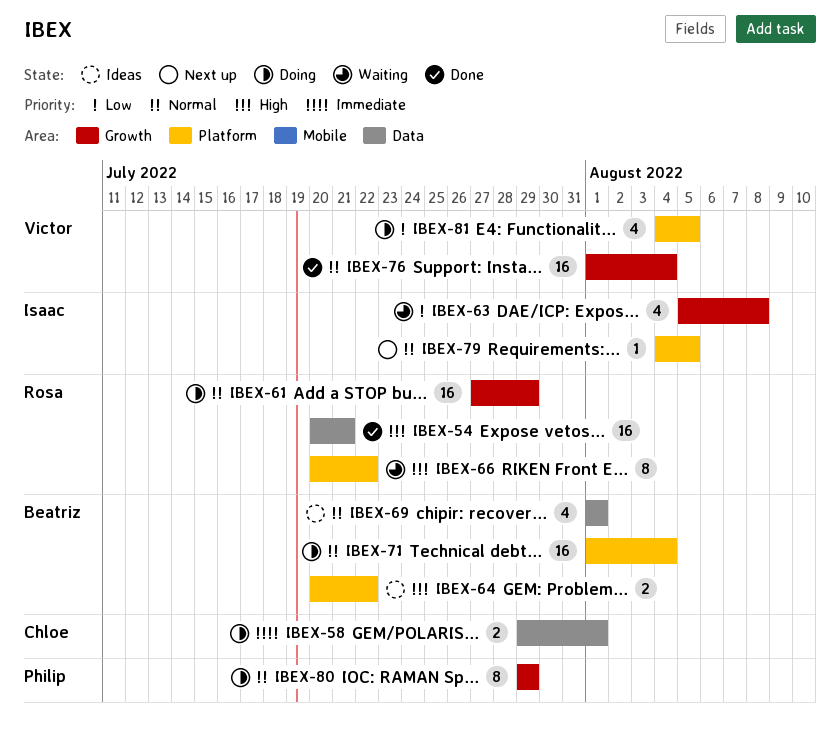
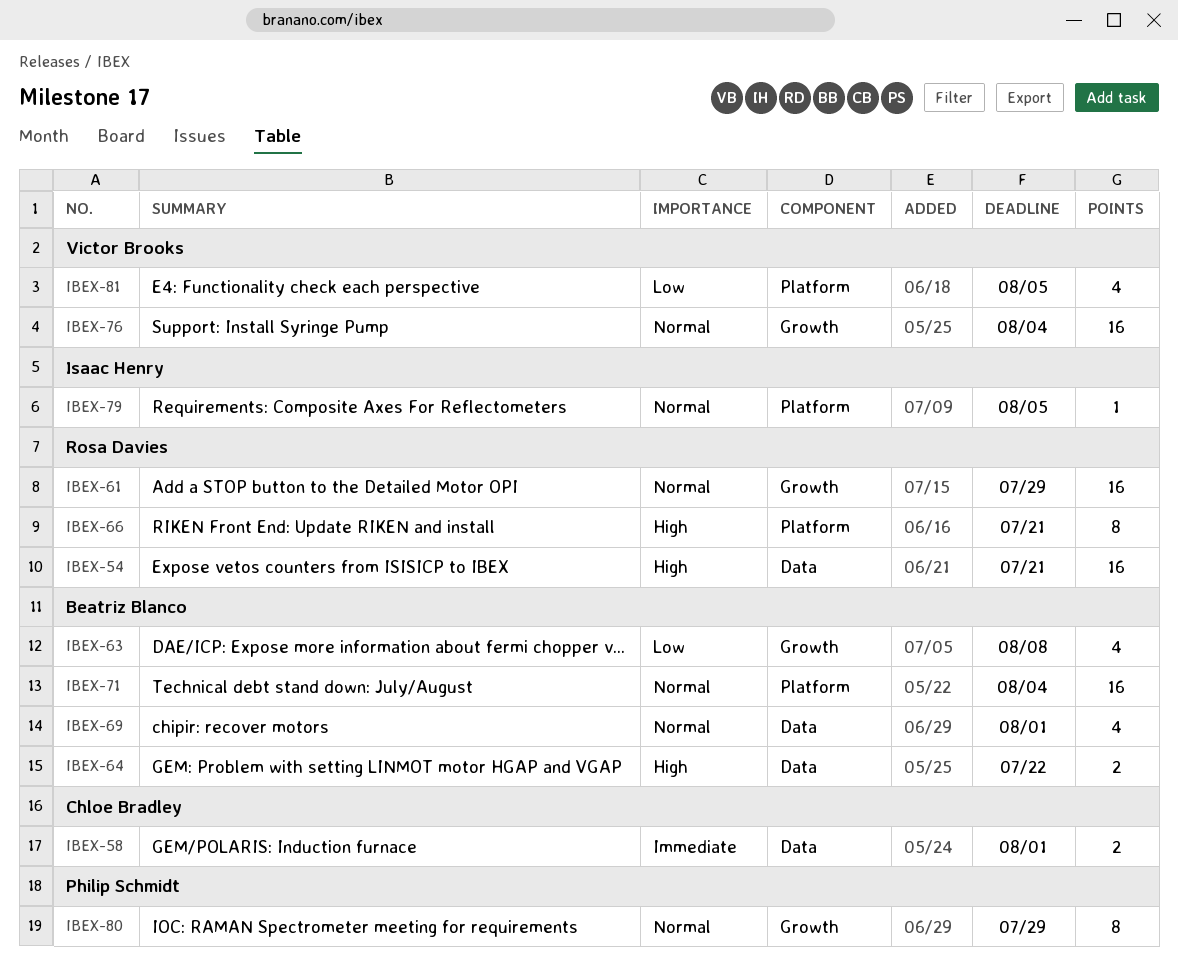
IBEX-63, owner: Isaac Henry -> Beatriz Blanco
IBEX-64, label: Platform -> Data
IBEX-66, due: Jul 22 -> Jul 21

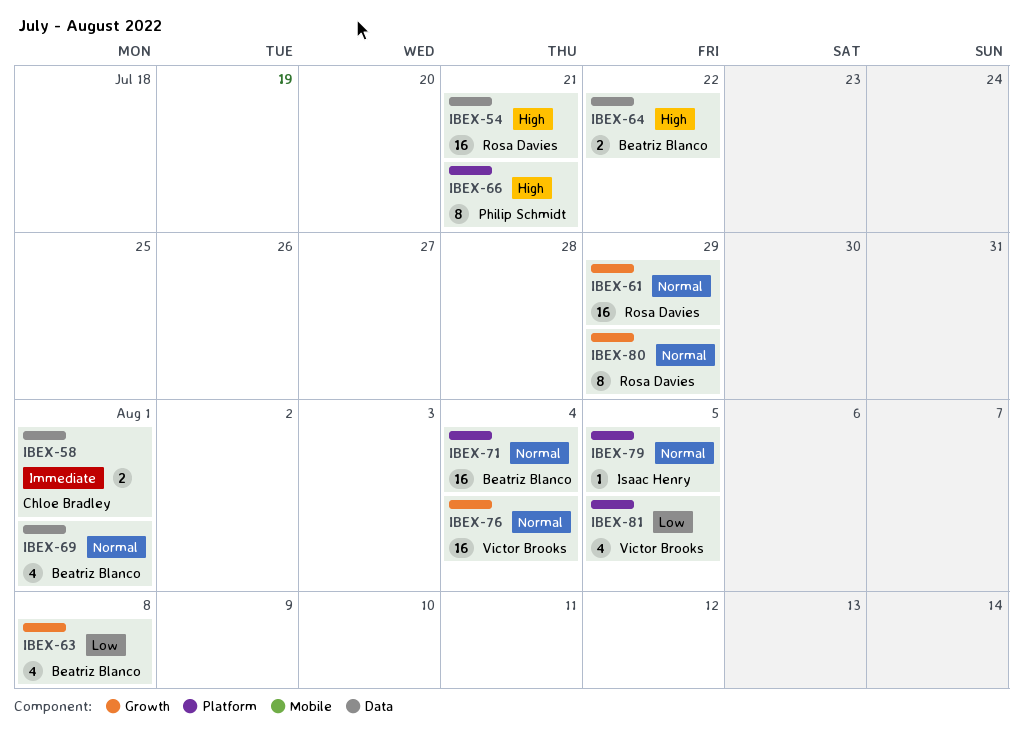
IBEX-66, owner: Rosa Davies -> Philip Schmidt
IBEX-80, owner: Philip Schmidt -> Rosa Davies

